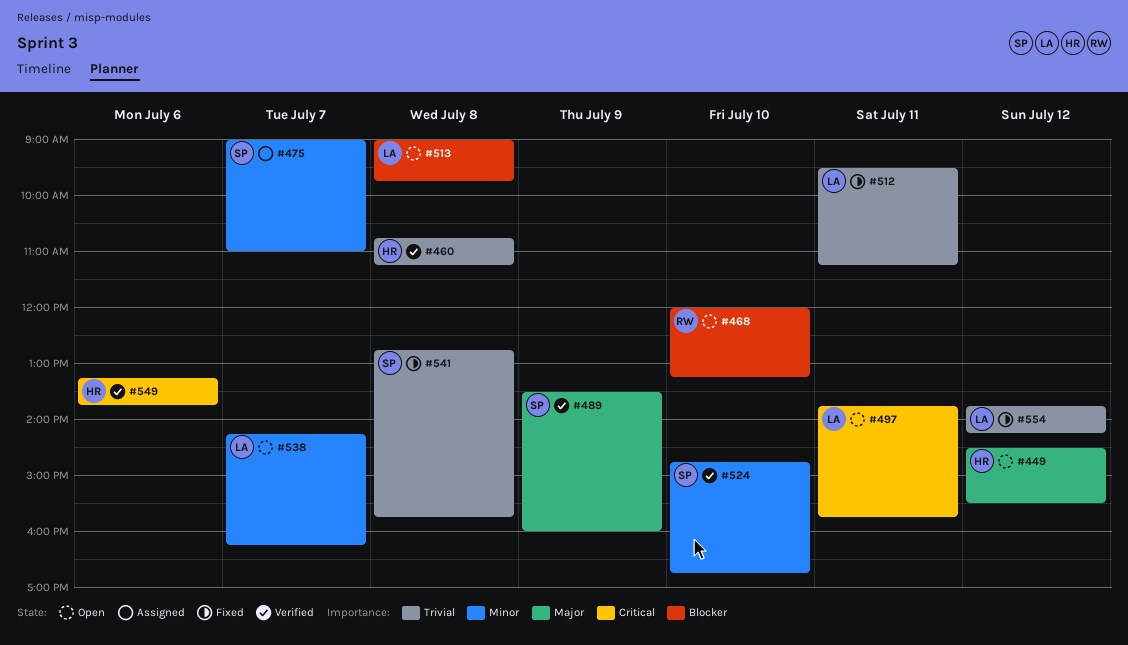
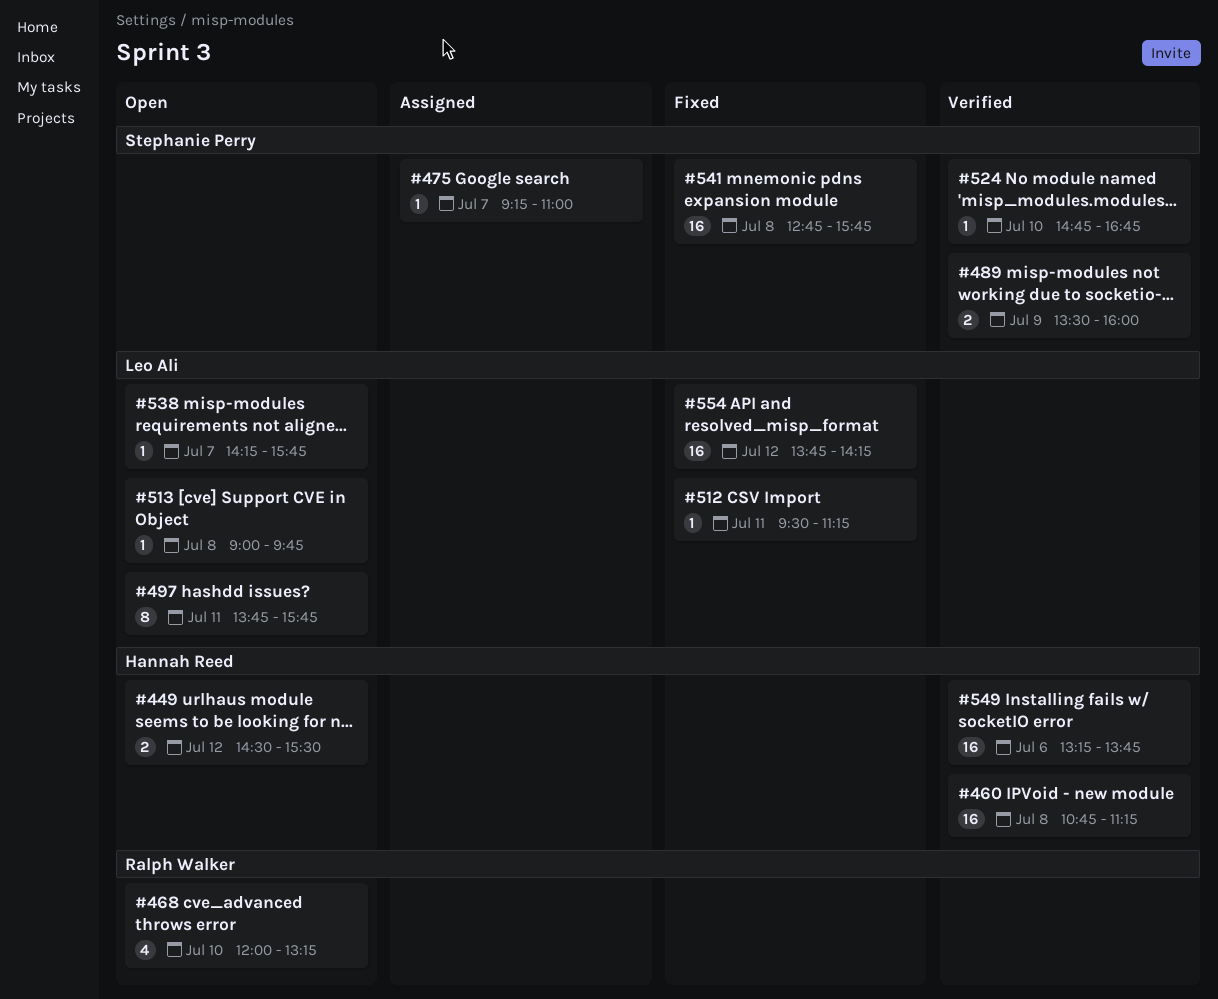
#475, begins: 09:00 -> 09:15
#538, ends: 16:15 -> 15:45

